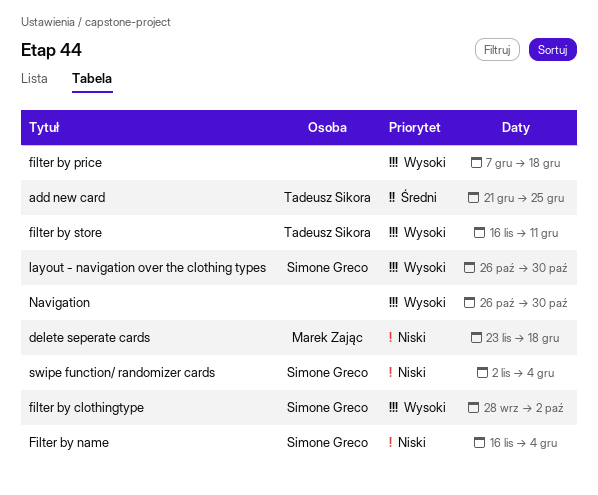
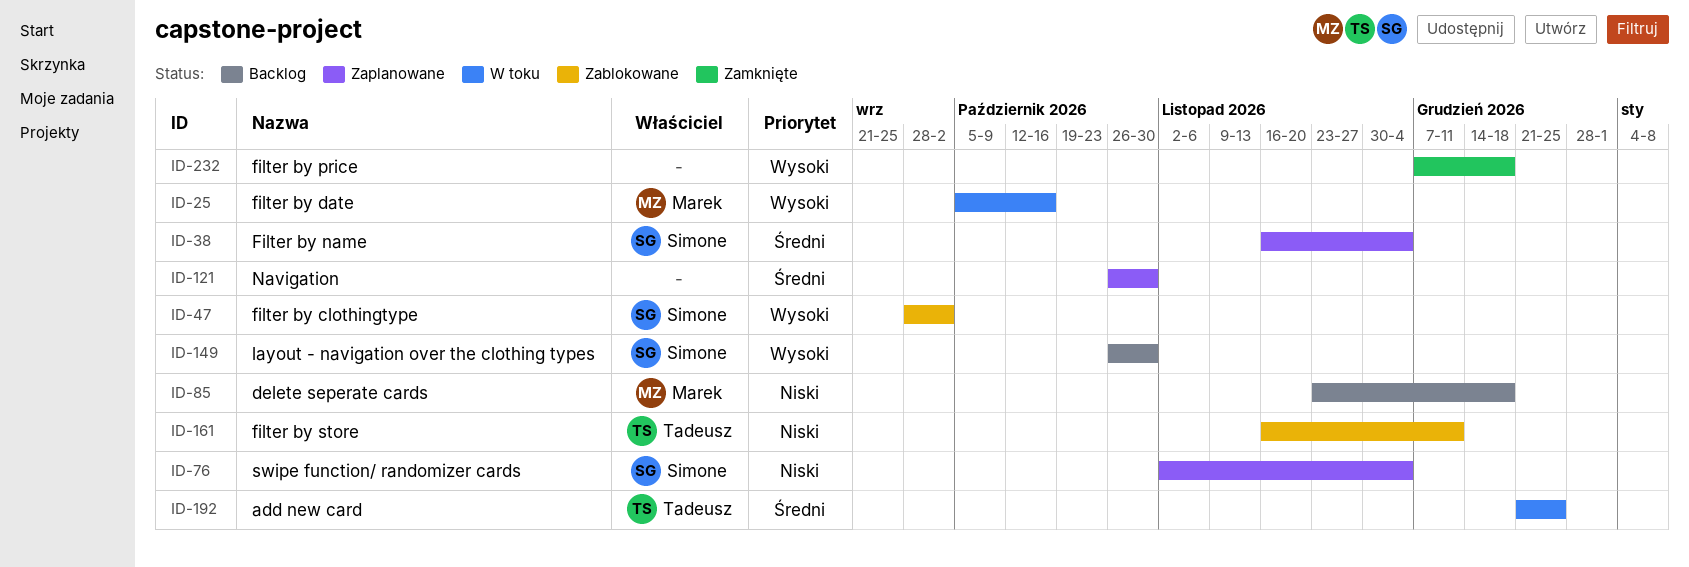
filter by date: none -> present
Filter by name, priority: Niski -> Średni
filter by store, priority: Wysoki -> Niski
Navigation, priority: Wysoki -> Średni

